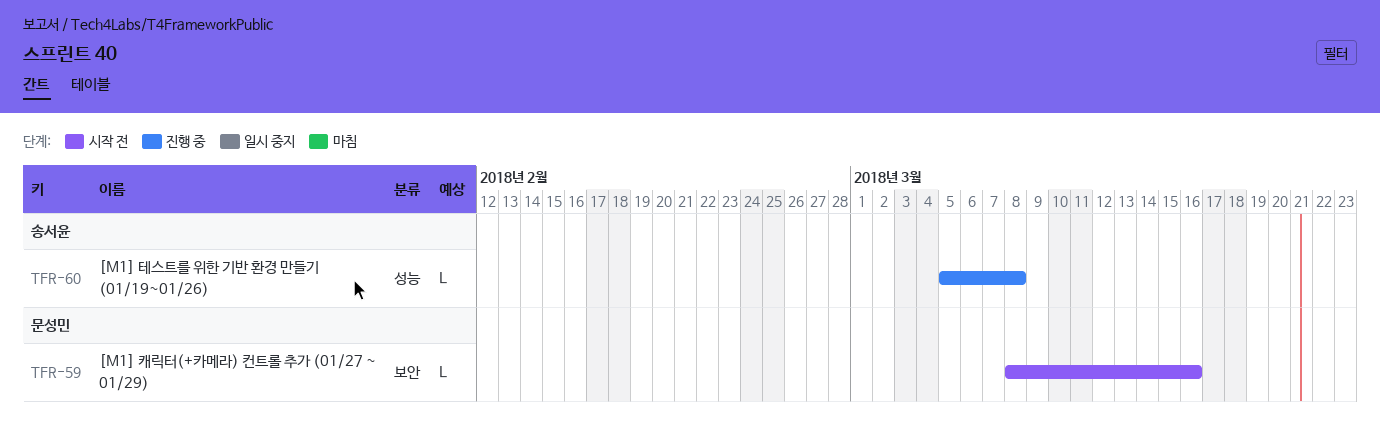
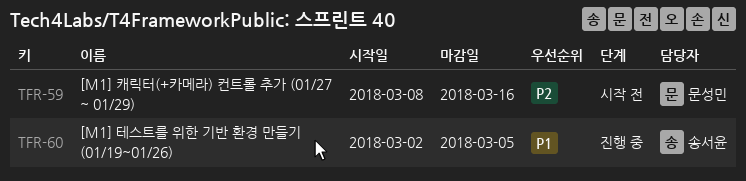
TFR-60, start: Mar 5 -> Mar 2
TFR-60, due: Mar 8 -> Mar 5

